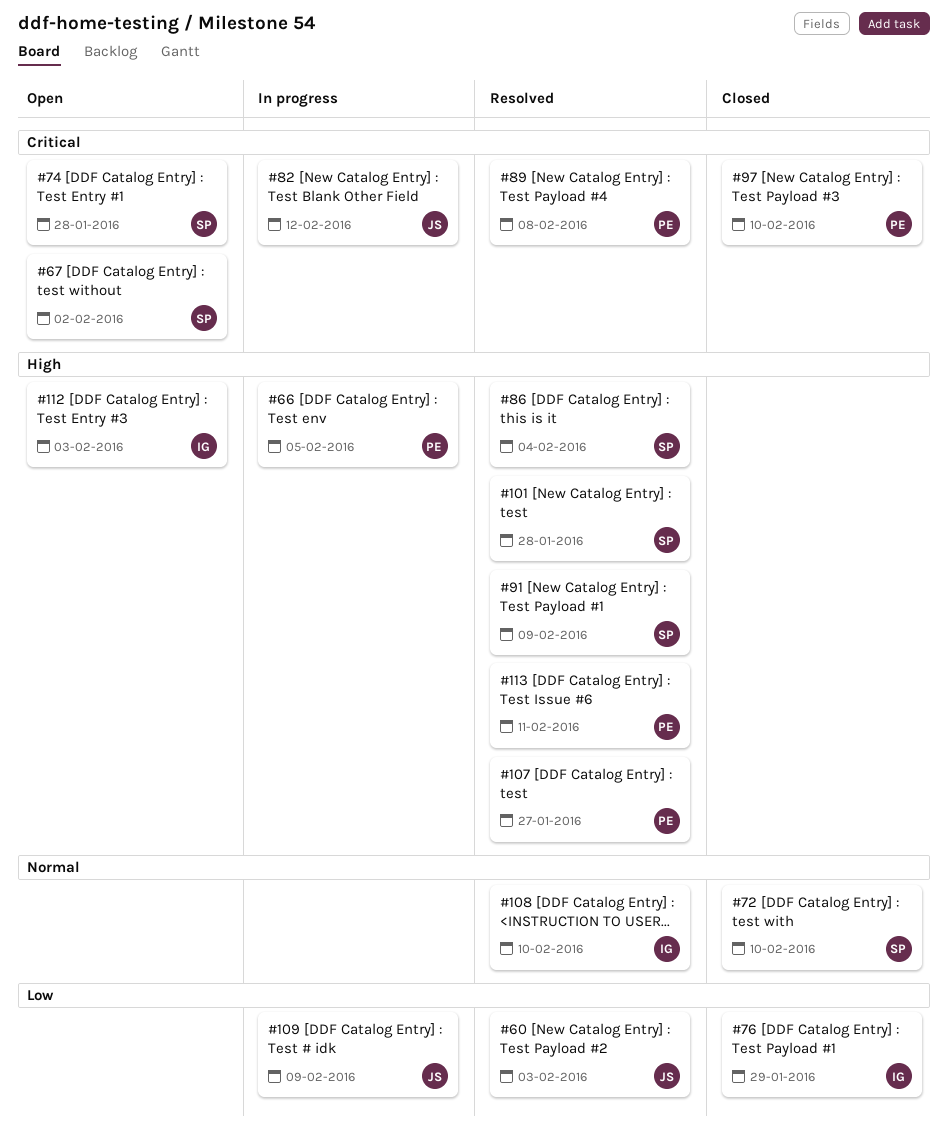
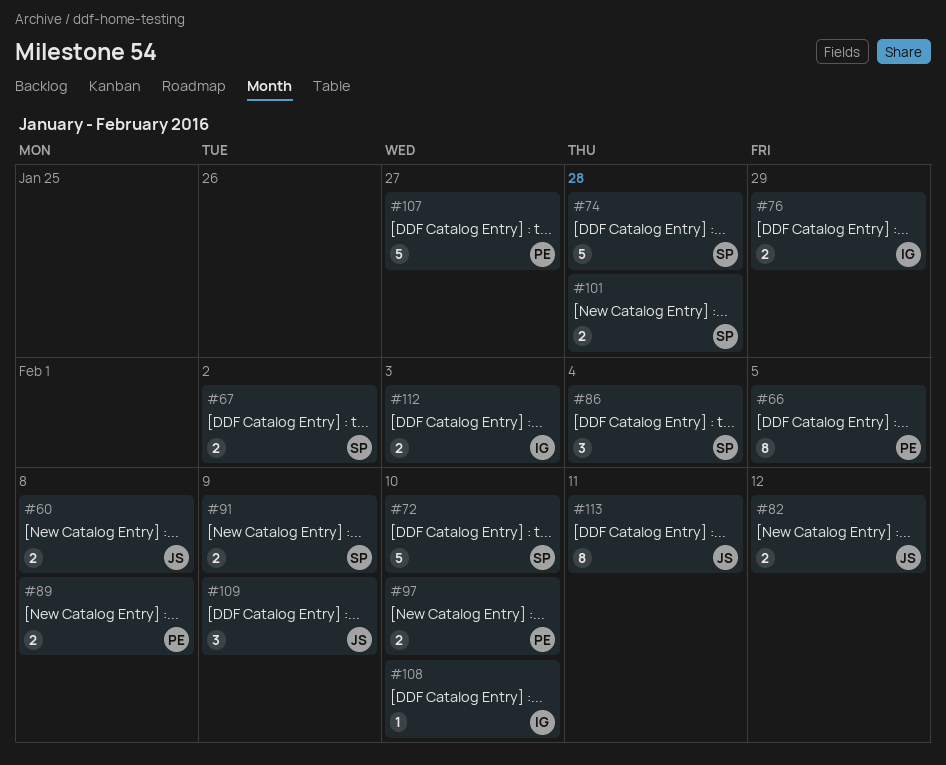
#60, due: Feb 3 -> Feb 8
#113, owner: PE -> JS

